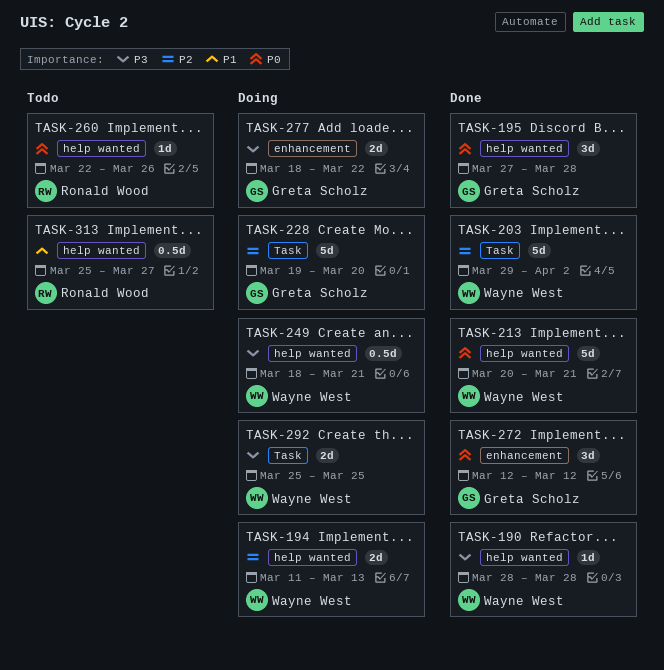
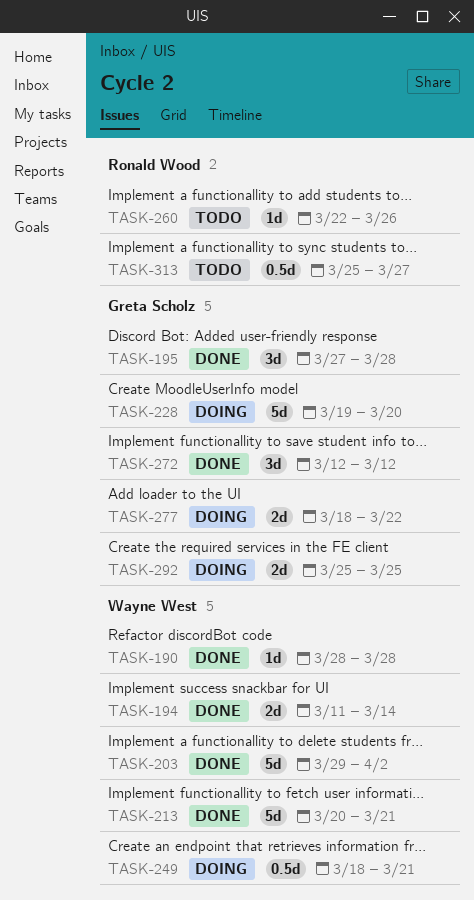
TASK-194, status: Doing -> Done
TASK-194, due: Mar 13 -> Mar 14
TASK-292, owner: Wayne West -> Greta Scholz

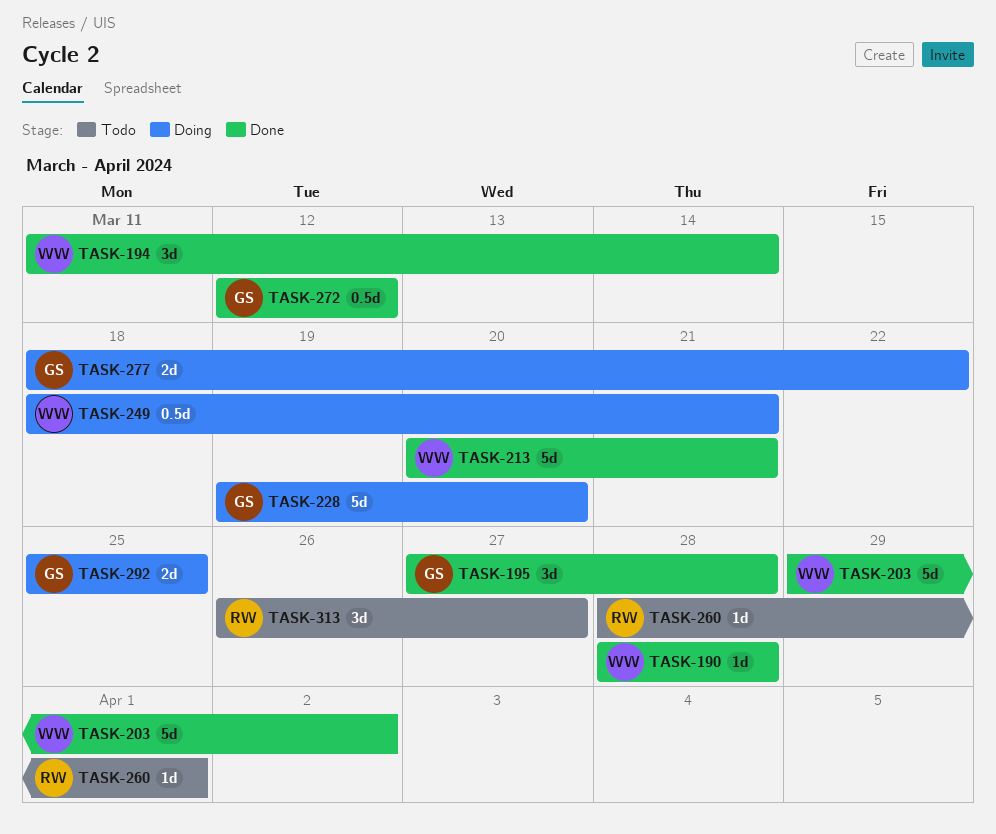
TASK-194, estimate: 2d -> 3d
TASK-260, start: Mar 22 -> Mar 28
TASK-260, due: Mar 26 -> Apr 1
TASK-272, estimate: 3d -> 0.5d
TASK-313, estimate: 0.5d -> 3d
TASK-313, start: Mar 25 -> Mar 26

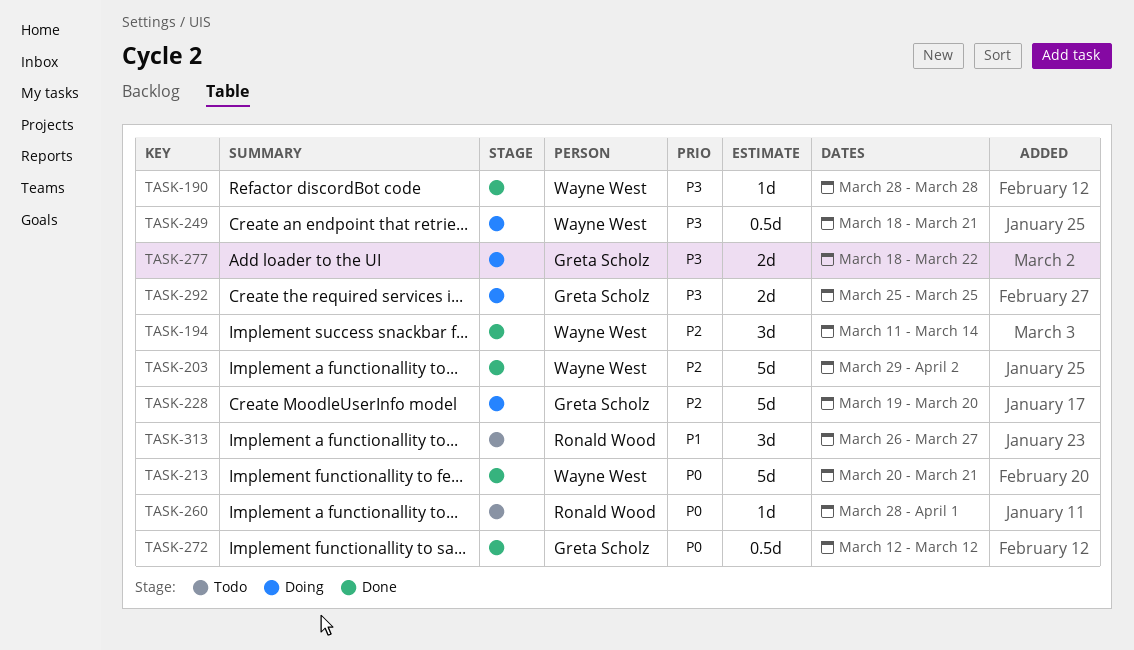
TASK-195: present -> none

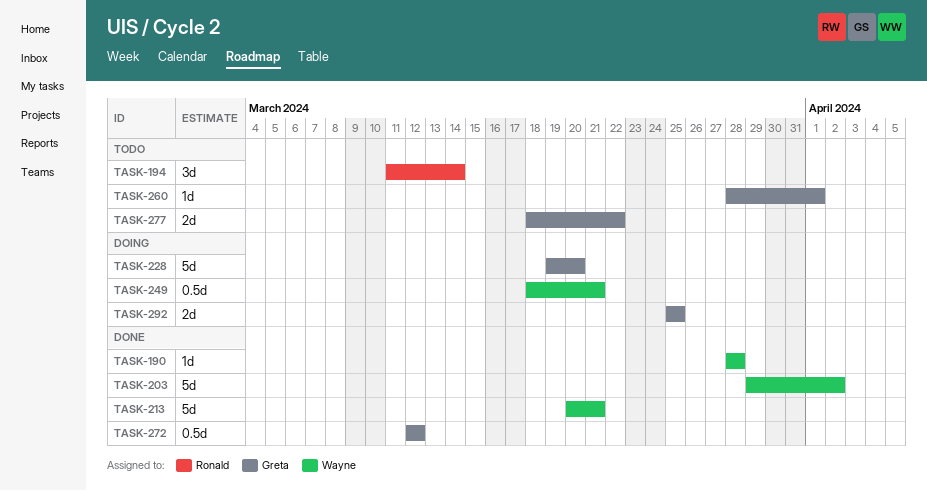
TASK-194, status: Done -> Todo
TASK-194, owner: Wayne West -> Ronald Wood
TASK-260, owner: Ronald Wood -> Greta Scholz
TASK-277, status: Doing -> Todo
TASK-313: present -> none

